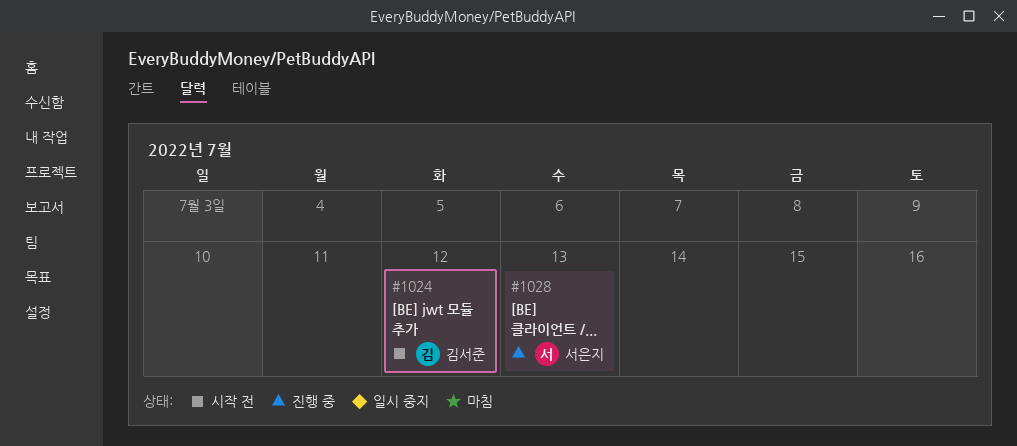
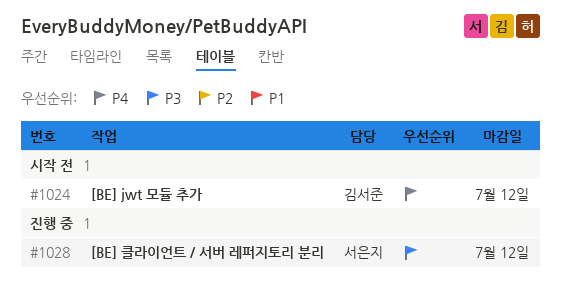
#1028, due: Jul 13 -> Jul 12

